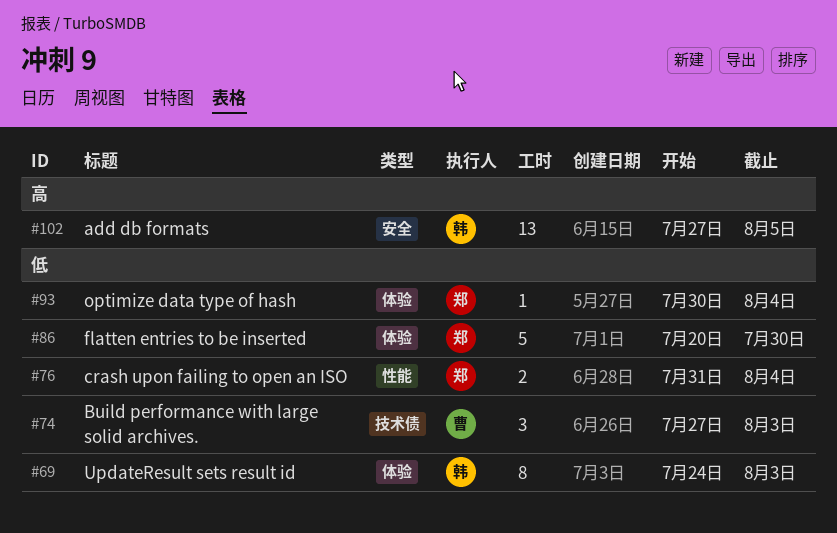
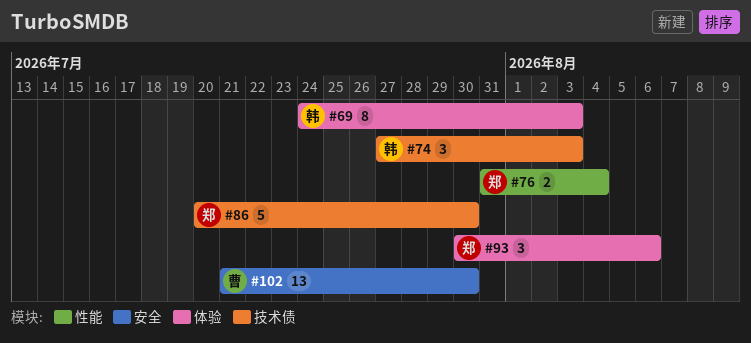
#74, owner: 曹 -> 韩
#86, label: 体验 -> 技术债
#93, estimate: 1 -> 3
#93, due: Aug 4 -> Aug 6
#102, owner: 韩 -> 曹
#102, start: Jul 27 -> Jul 21
#102, due: Aug 5 -> Jul 30

